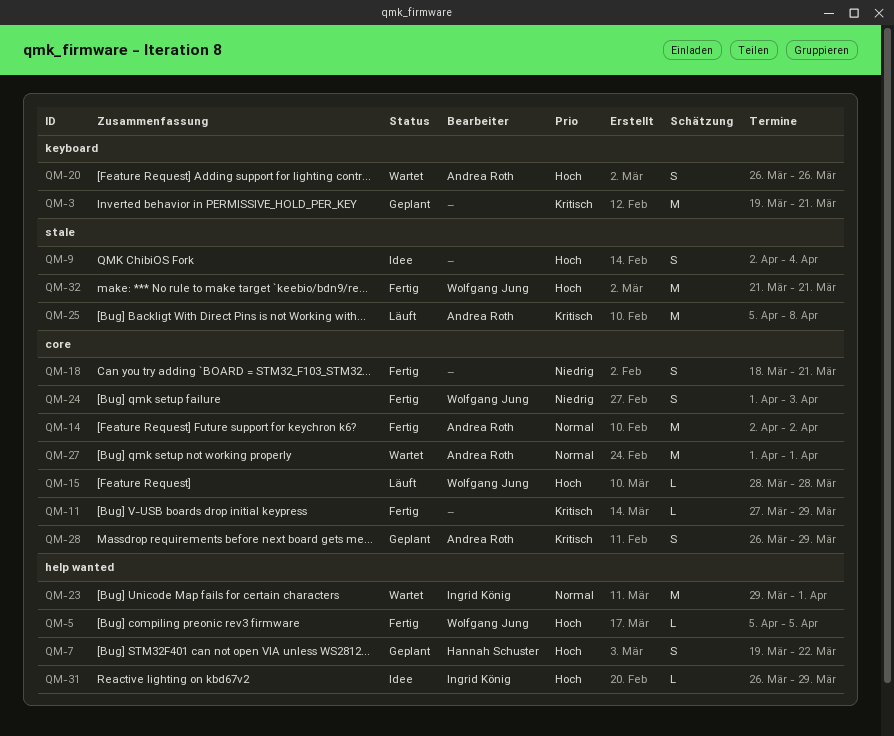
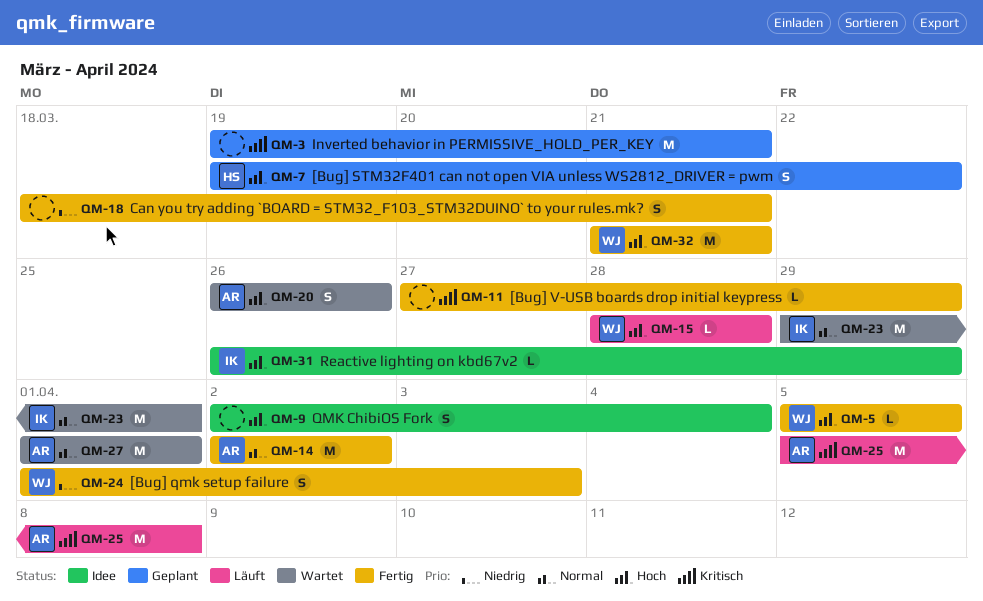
QM-28: present -> none

